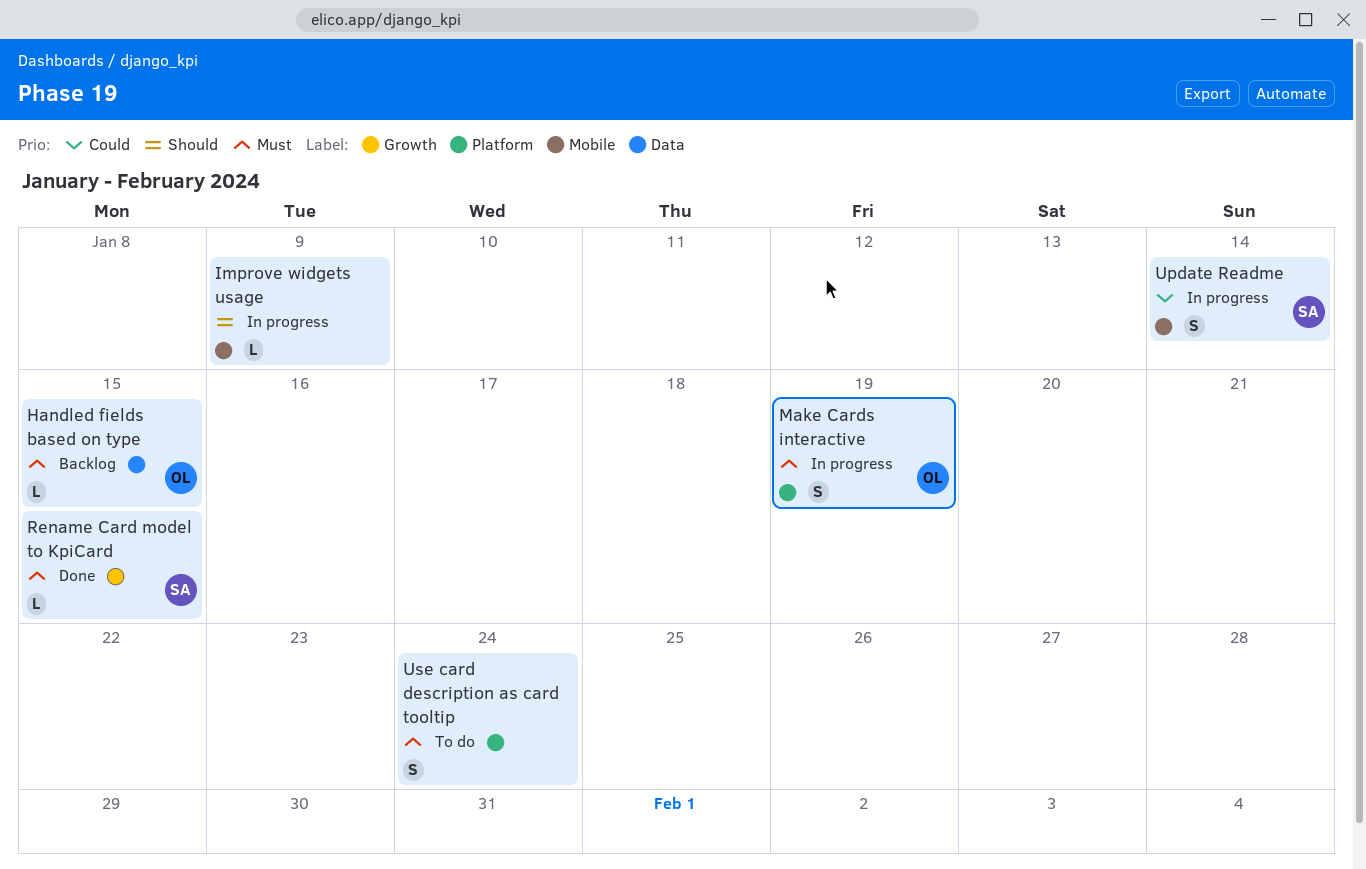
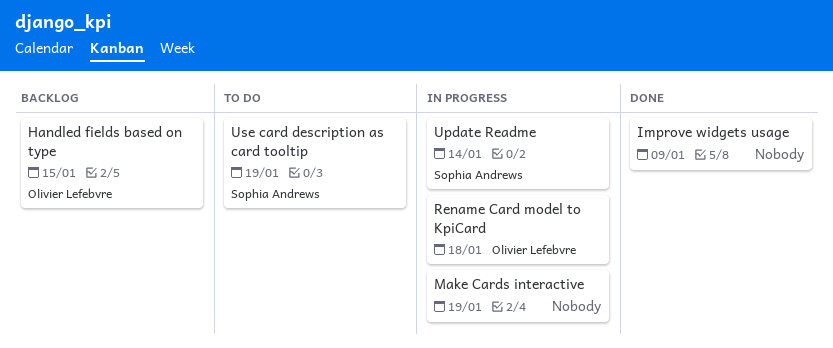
Improve widgets usage, status: In progress -> Done
Make Cards interactive, owner: Olivier Lefebvre -> none
Rename Card model to KpiCard, status: Done -> In progress
Rename Card model to KpiCard, owner: Sophia Andrews -> Olivier Lefebvre
Rename Card model to KpiCard, due: Jan 15 -> Jan 18
Use card description as card tooltip, owner: none -> Sophia Andrews
Use card description as card tooltip, due: Jan 24 -> Jan 19

